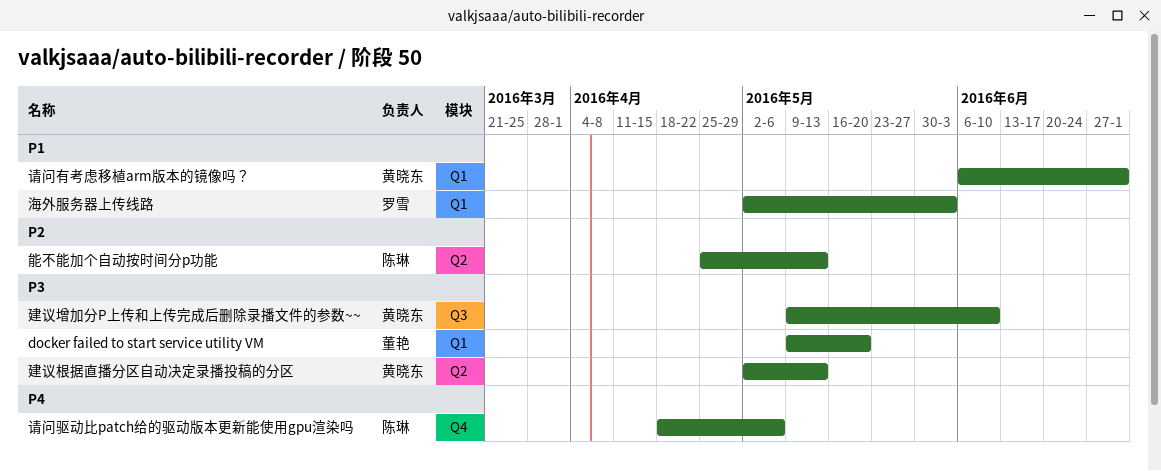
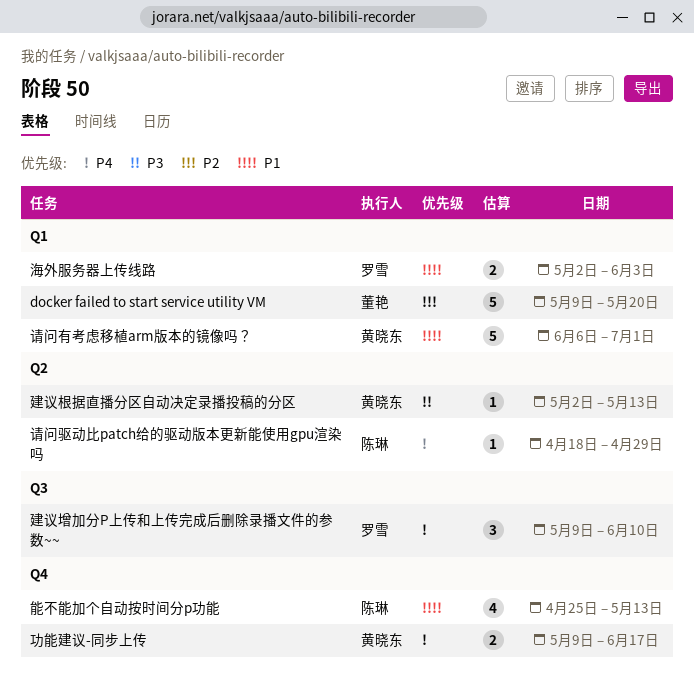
docker failed to start service utility VM, priority: P3 -> P2
功能建议-同步上传: none -> present
建议增加分P上传和上传完成后删除录播文件的参数~~, owner: 黄晓东 -> 罗雪
建议增加分P上传和上传完成后删除录播文件的参数~~, priority: P3 -> P4
能不能加个自动按时间分p功能, priority: P2 -> P1
能不能加个自动按时间分p功能, label: Q2 -> Q4
请问驱动比patch给的驱动版本更新能使用gpu渲染吗, label: Q4 -> Q2
请问驱动比patch给的驱动版本更新能使用gpu渲染吗, due: May 6 -> Apr 29

